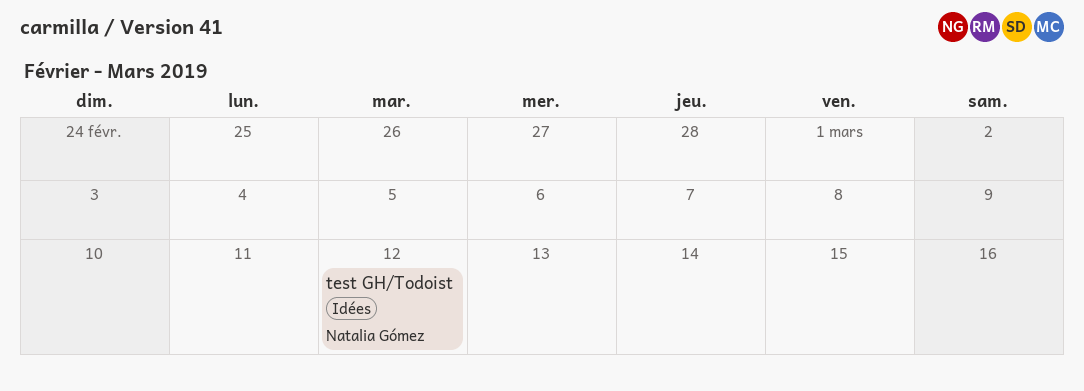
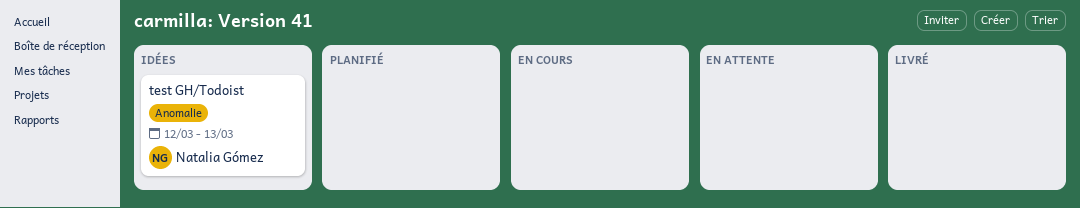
test GH/Todoist, due: Mar 12 -> Mar 13

